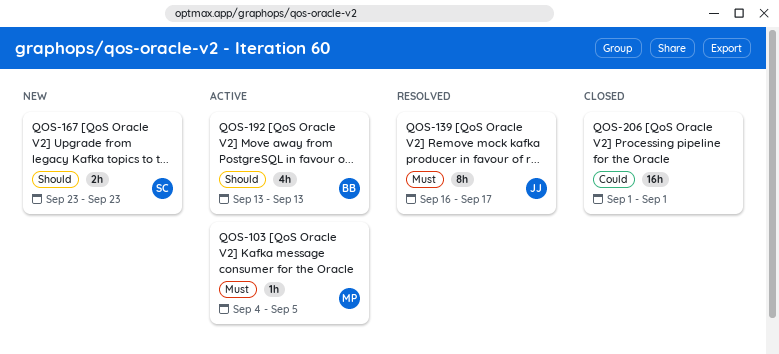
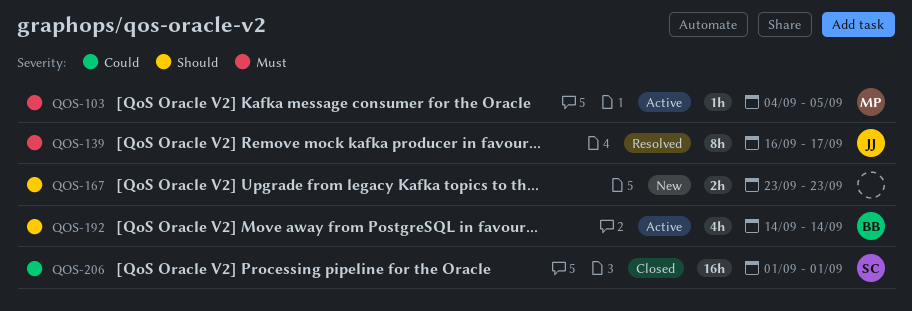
QOS-167, owner: SC -> none
QOS-192, start: Sep 13 -> Sep 14
QOS-192, due: Sep 13 -> Sep 14
QOS-206, owner: none -> SC

